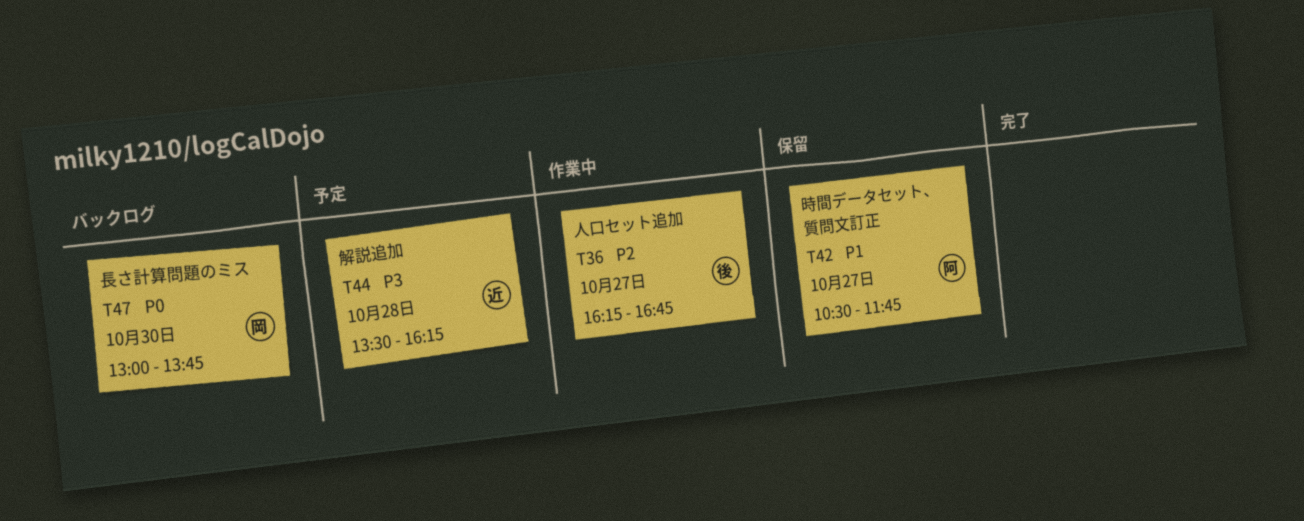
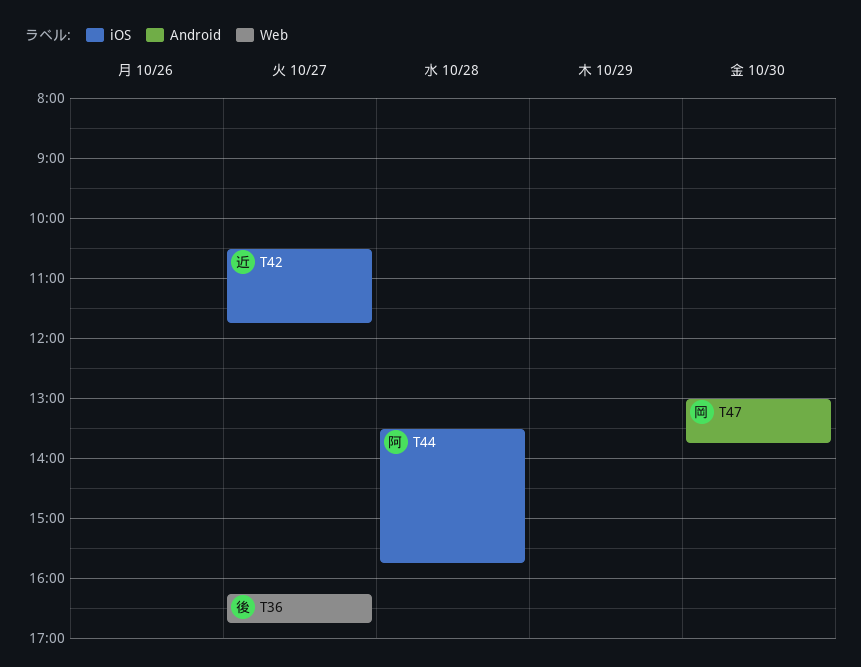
T42, owner: 阿 -> 近
T44, owner: 近 -> 阿
T44, ends: 16:15 -> 15:45

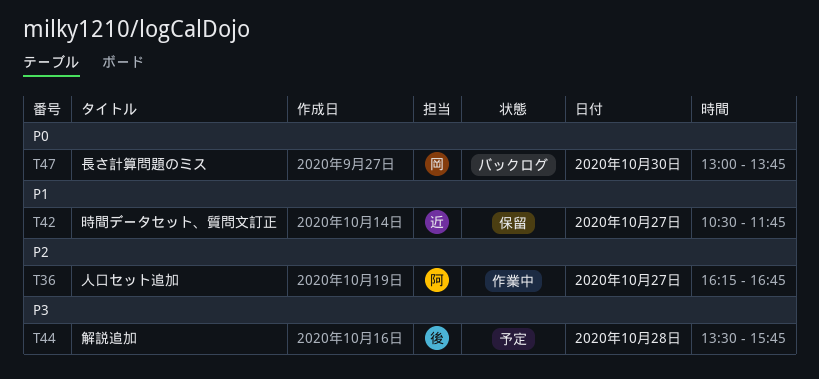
T36, owner: 後 -> 阿
T44, owner: 阿 -> 後

